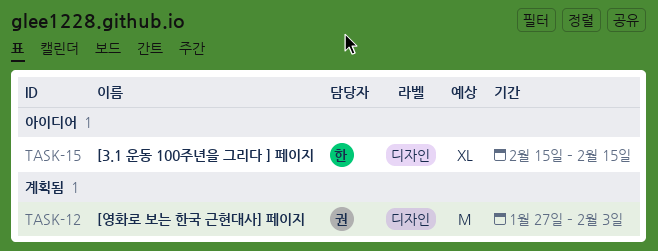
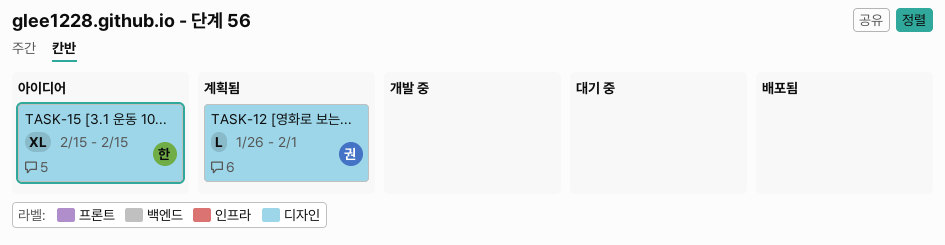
TASK-12, estimate: M -> L
TASK-12, start: Jan 27 -> Jan 26
TASK-12, due: Feb 3 -> Feb 1

